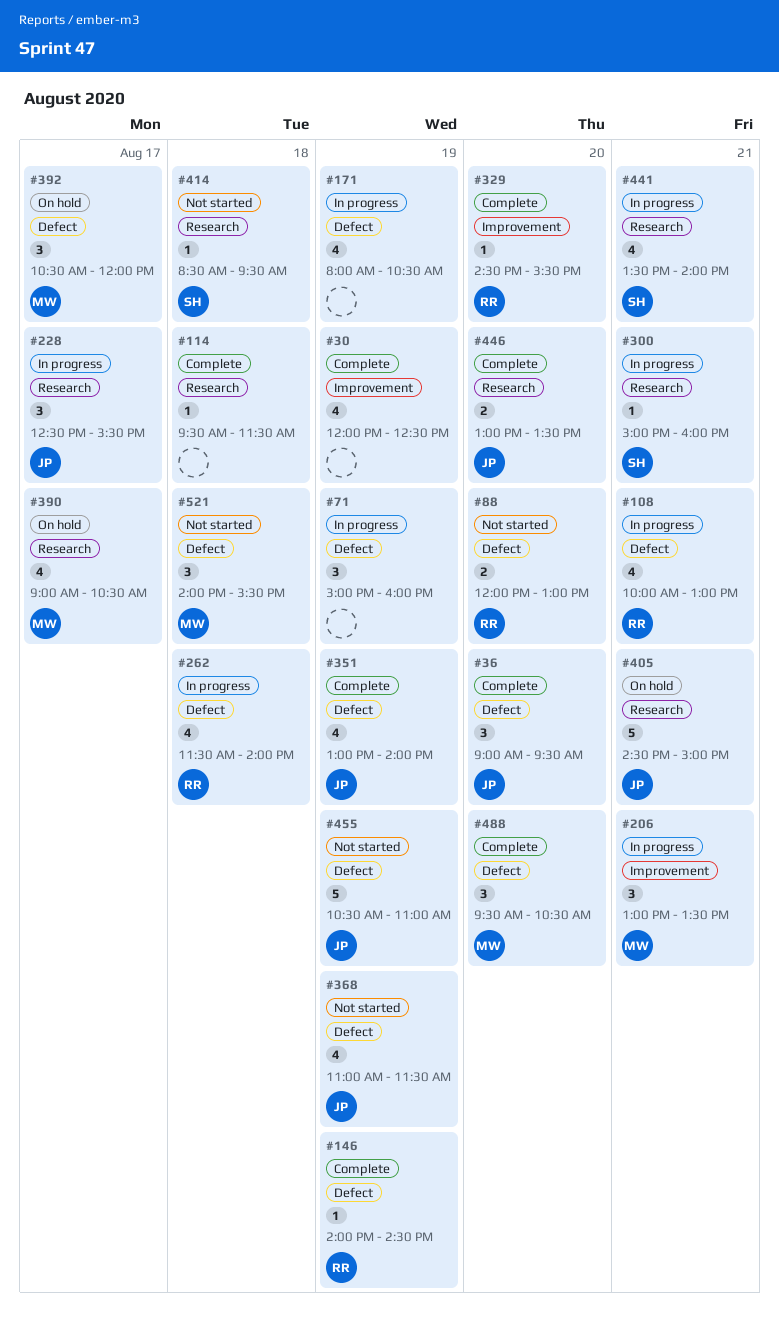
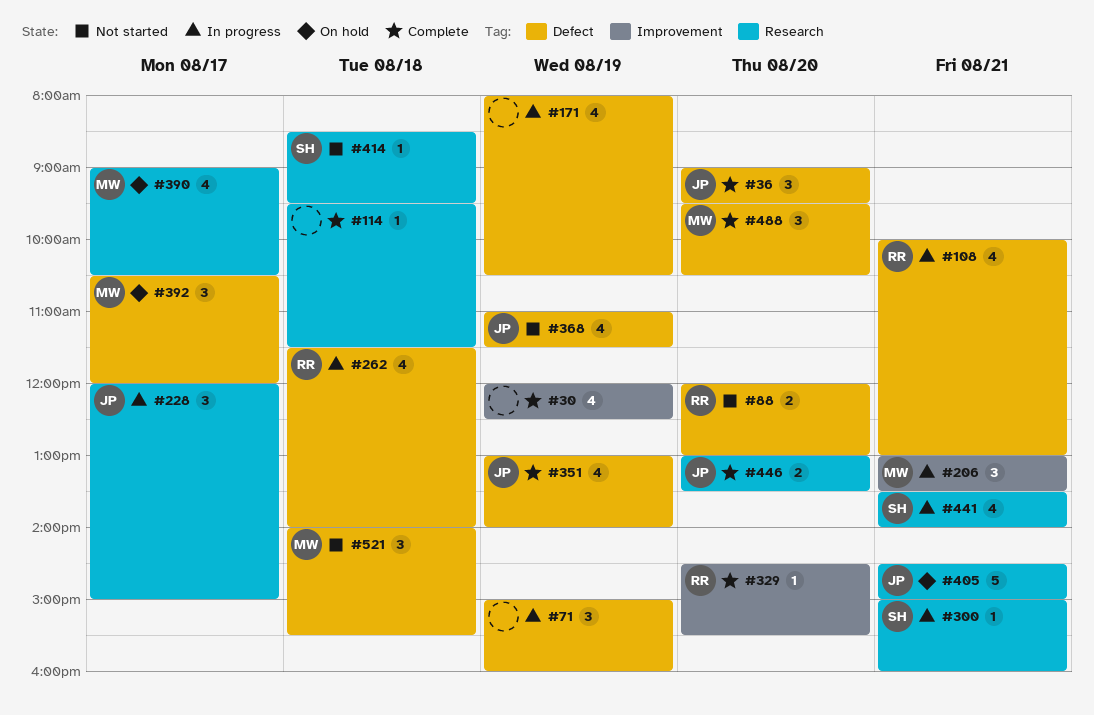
#146: present -> none
#228, begins: 12:30 -> 12:00
#228, ends: 15:30 -> 15:00
#455: present -> none

